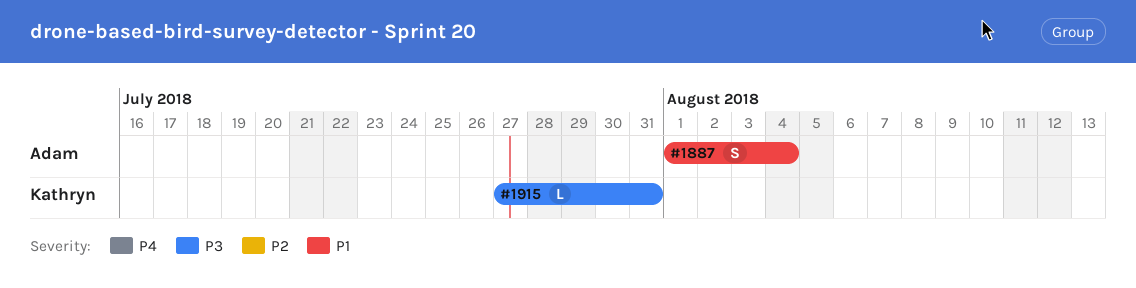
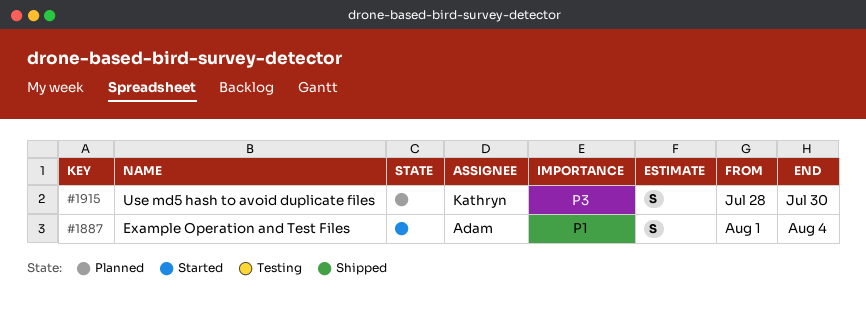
#1915, estimate: L -> S
#1915, start: Jul 27 -> Jul 28
#1915, due: Jul 31 -> Jul 30

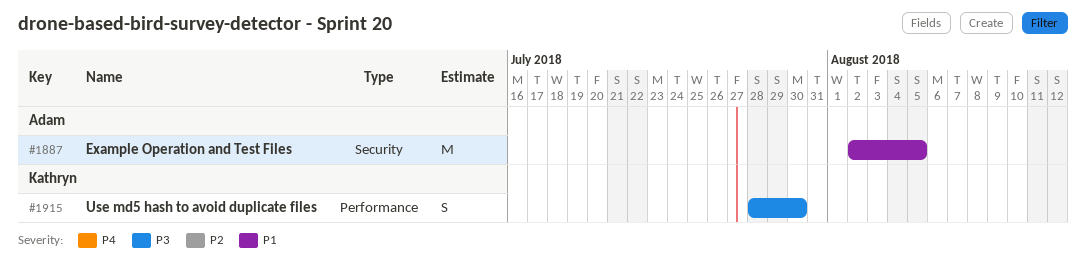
#1887, estimate: S -> M
#1887, start: Aug 1 -> Aug 2
#1887, due: Aug 4 -> Aug 5

